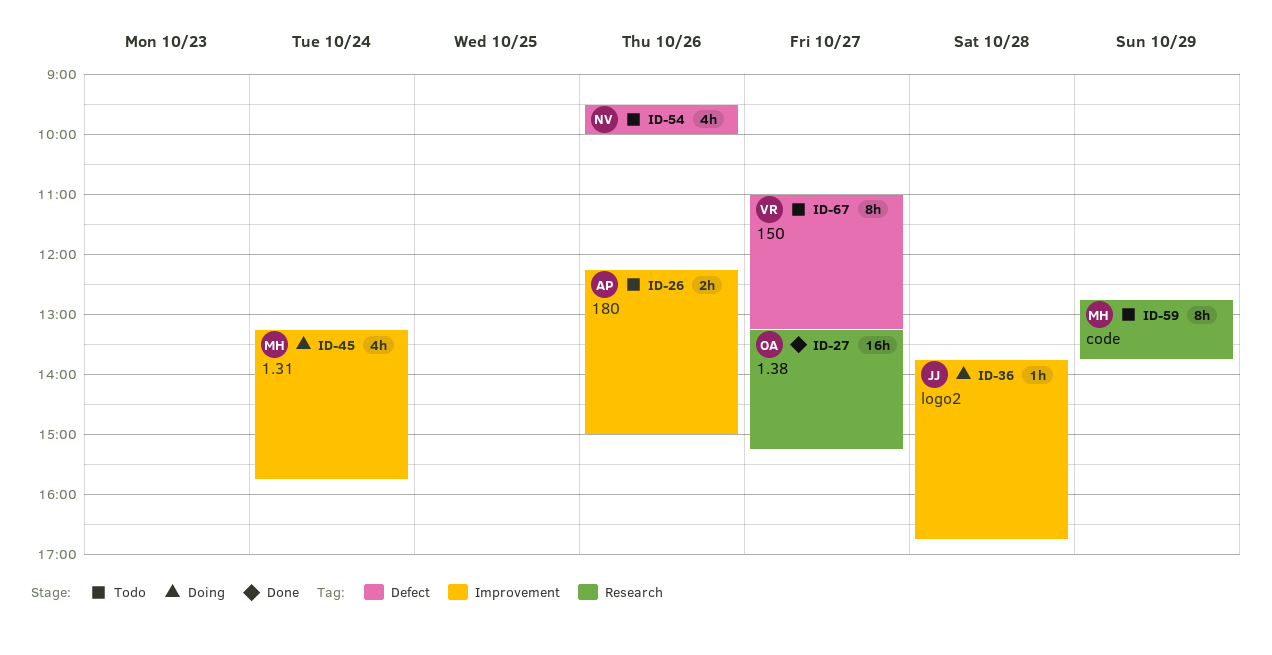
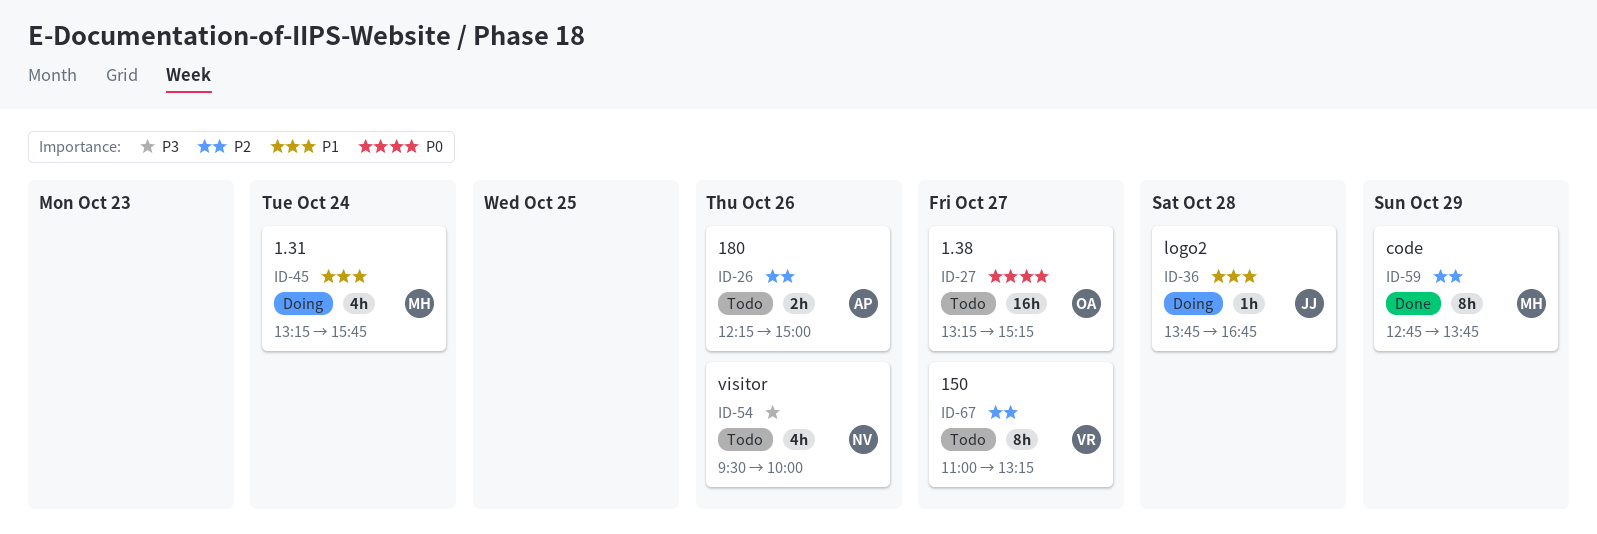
ID-27, status: Done -> Todo
ID-59, status: Todo -> Done

